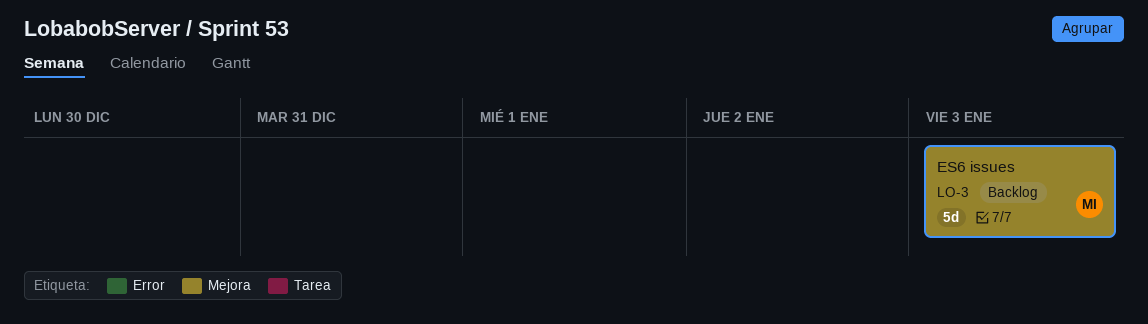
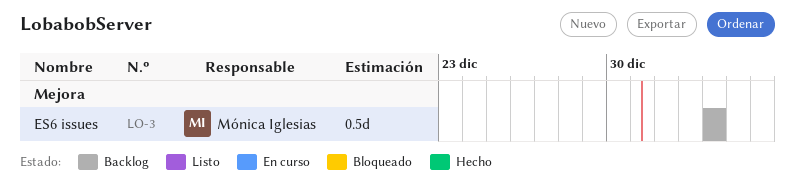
LO-3, estimate: 5d -> 0.5d

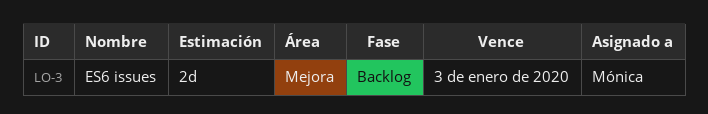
LO-3, estimate: 0.5d -> 2d

